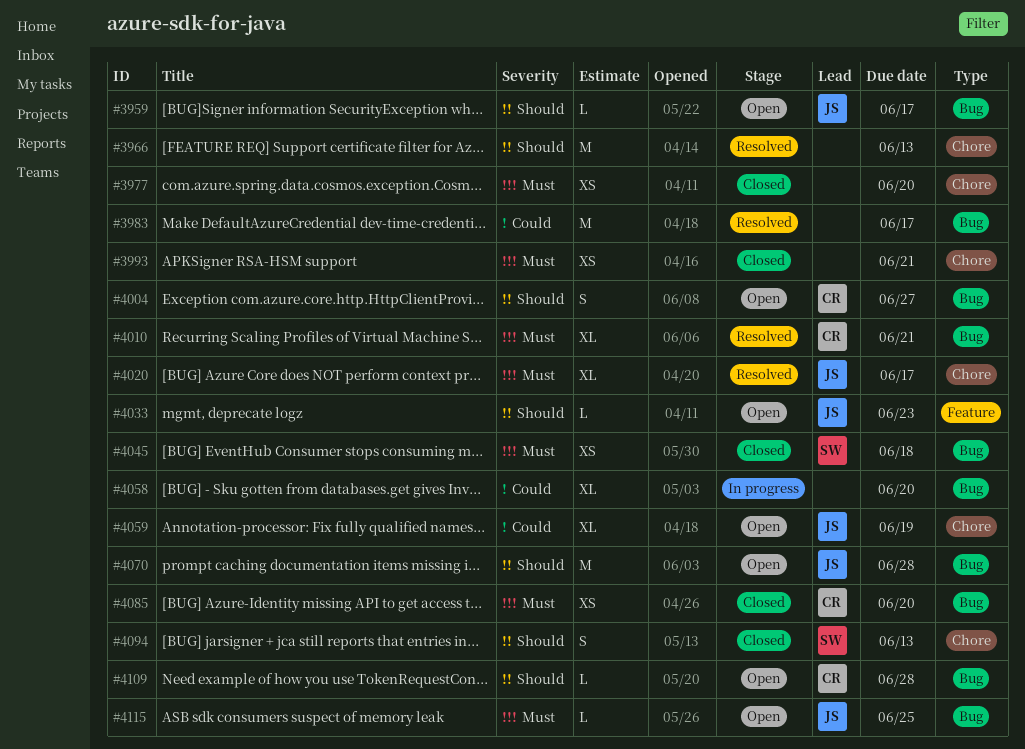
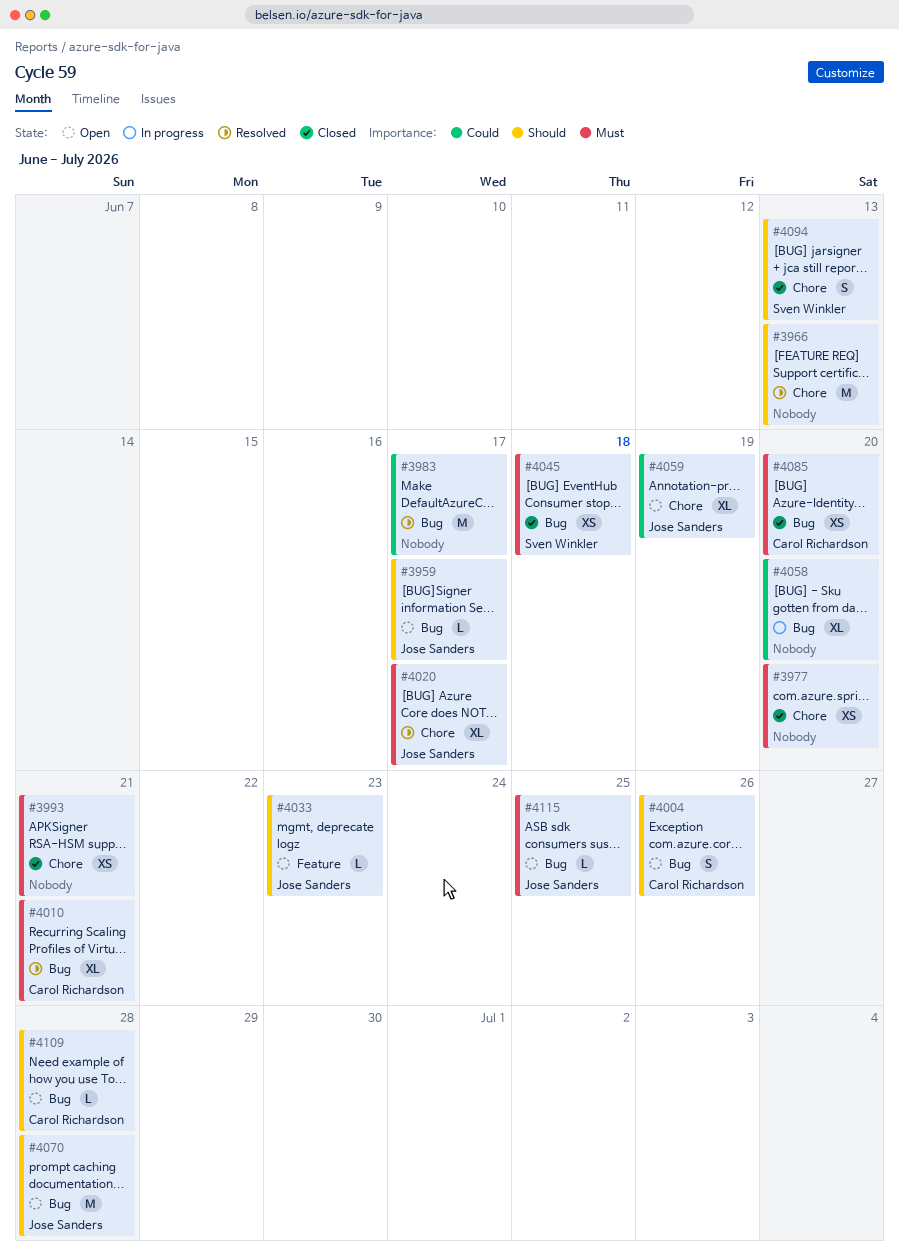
#4004, due: Jun 27 -> Jun 26

